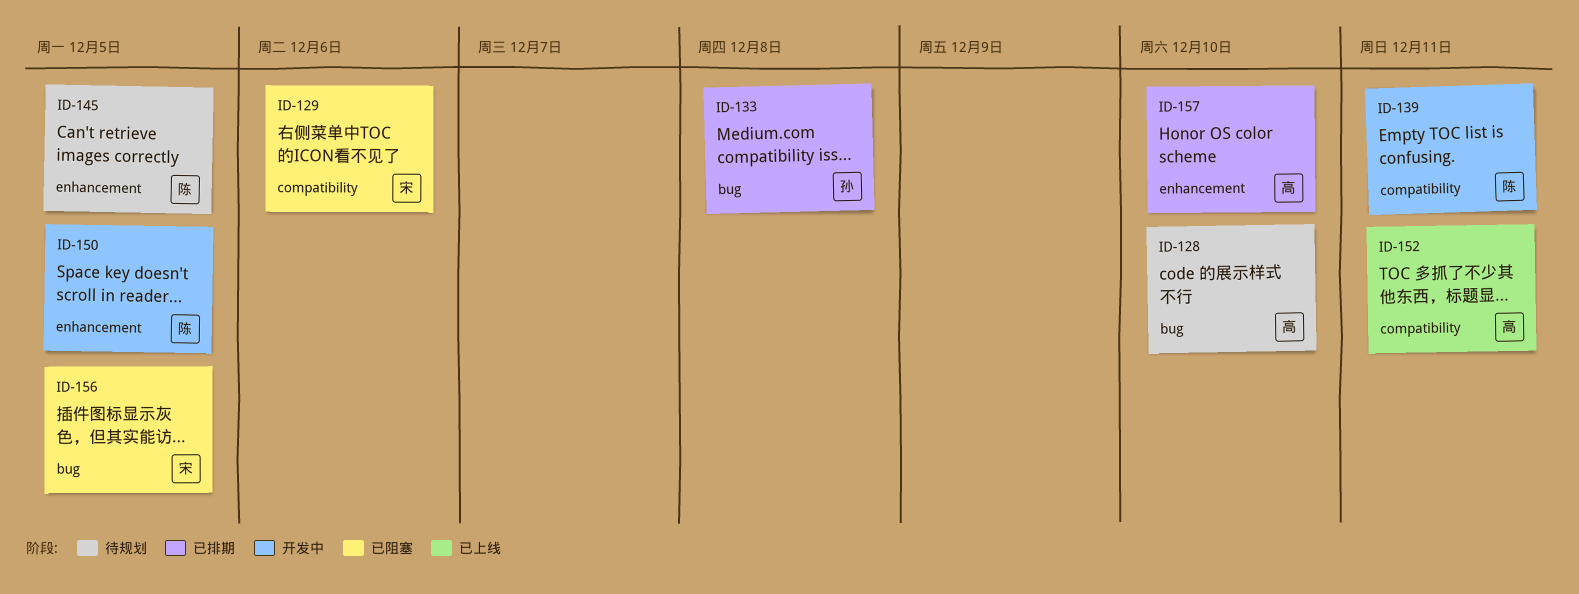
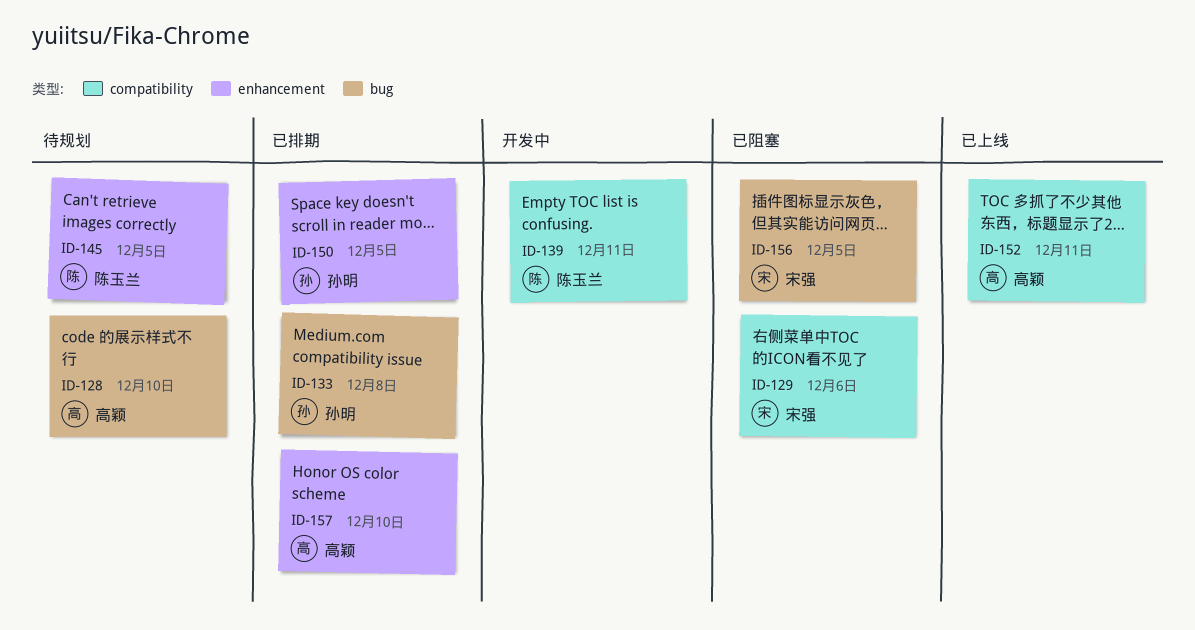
ID-150, status: 开发中 -> 已排期
ID-150, owner: 陈玉兰 -> 孙明

